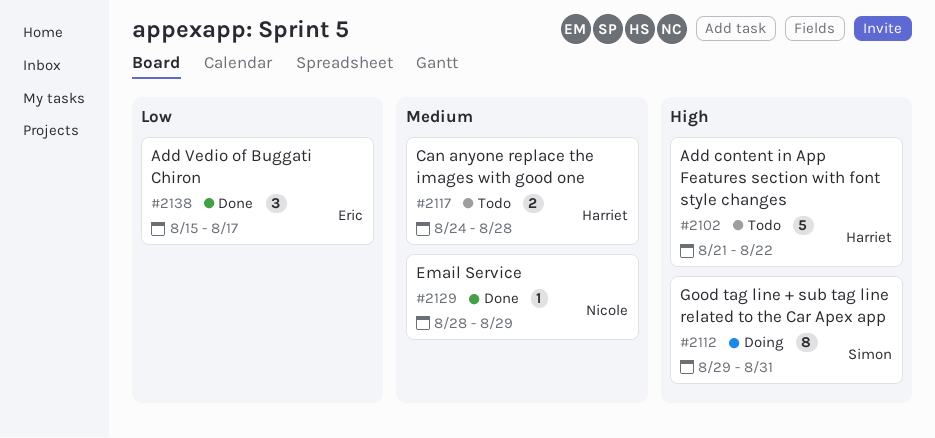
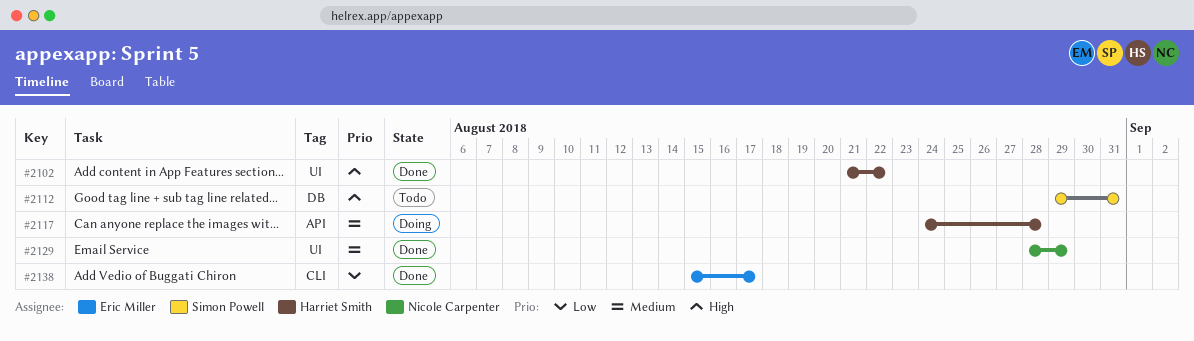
#2102, status: Todo -> Done
#2112, status: Doing -> Todo
#2117, status: Todo -> Doing

